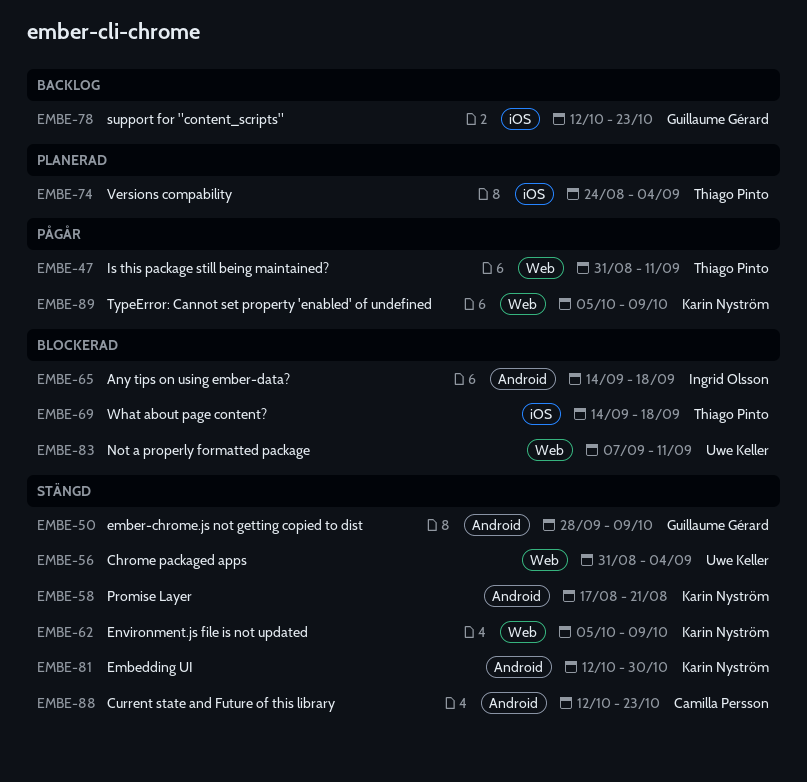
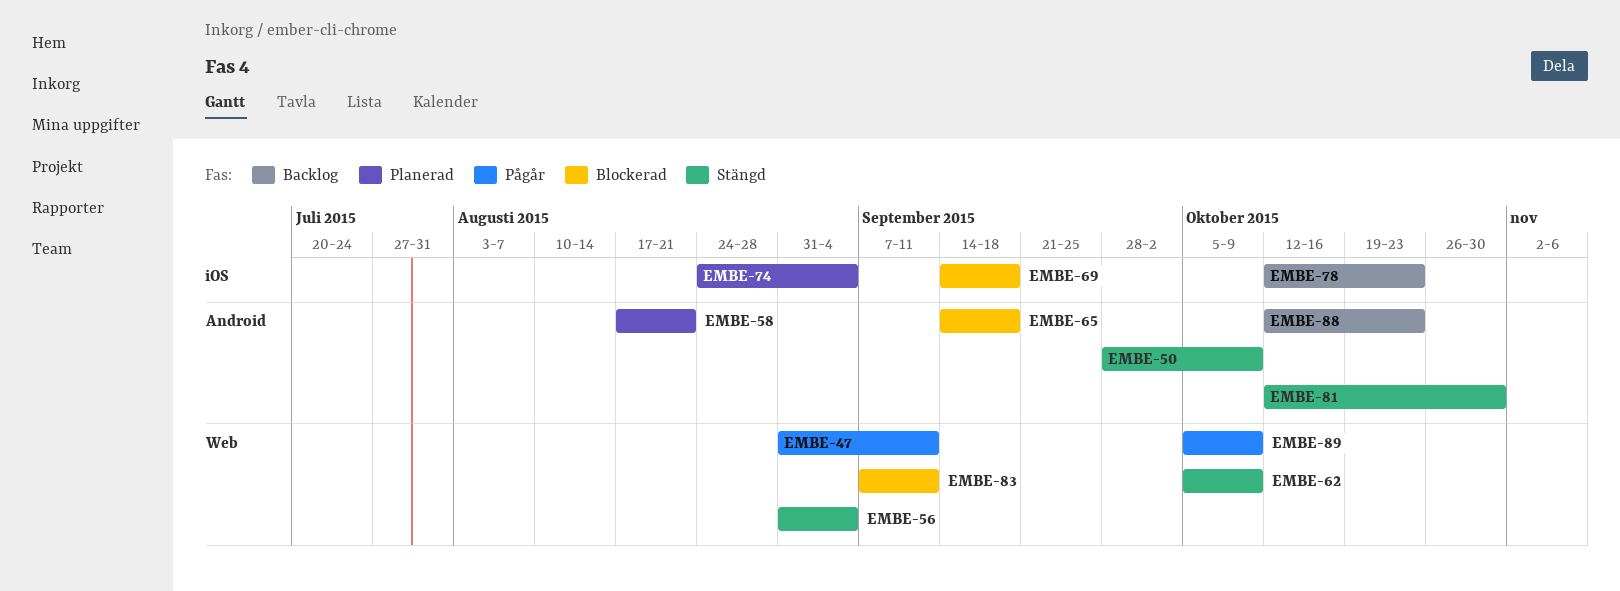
EMBE-58, status: Stängd -> Planerad
EMBE-88, status: Stängd -> Backlog

